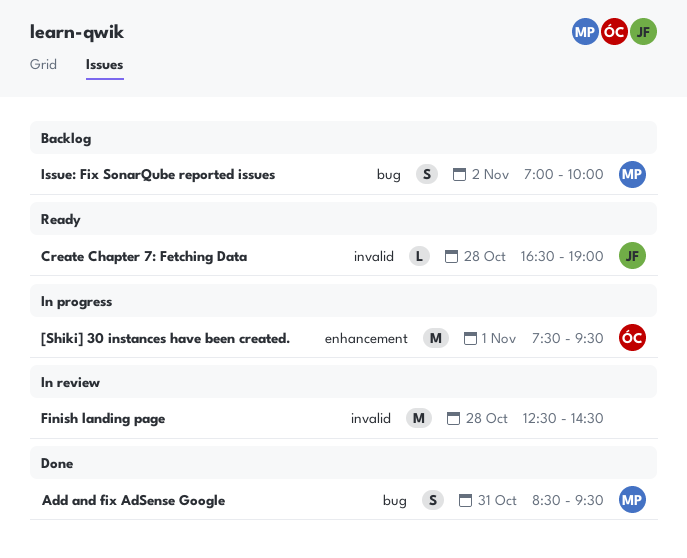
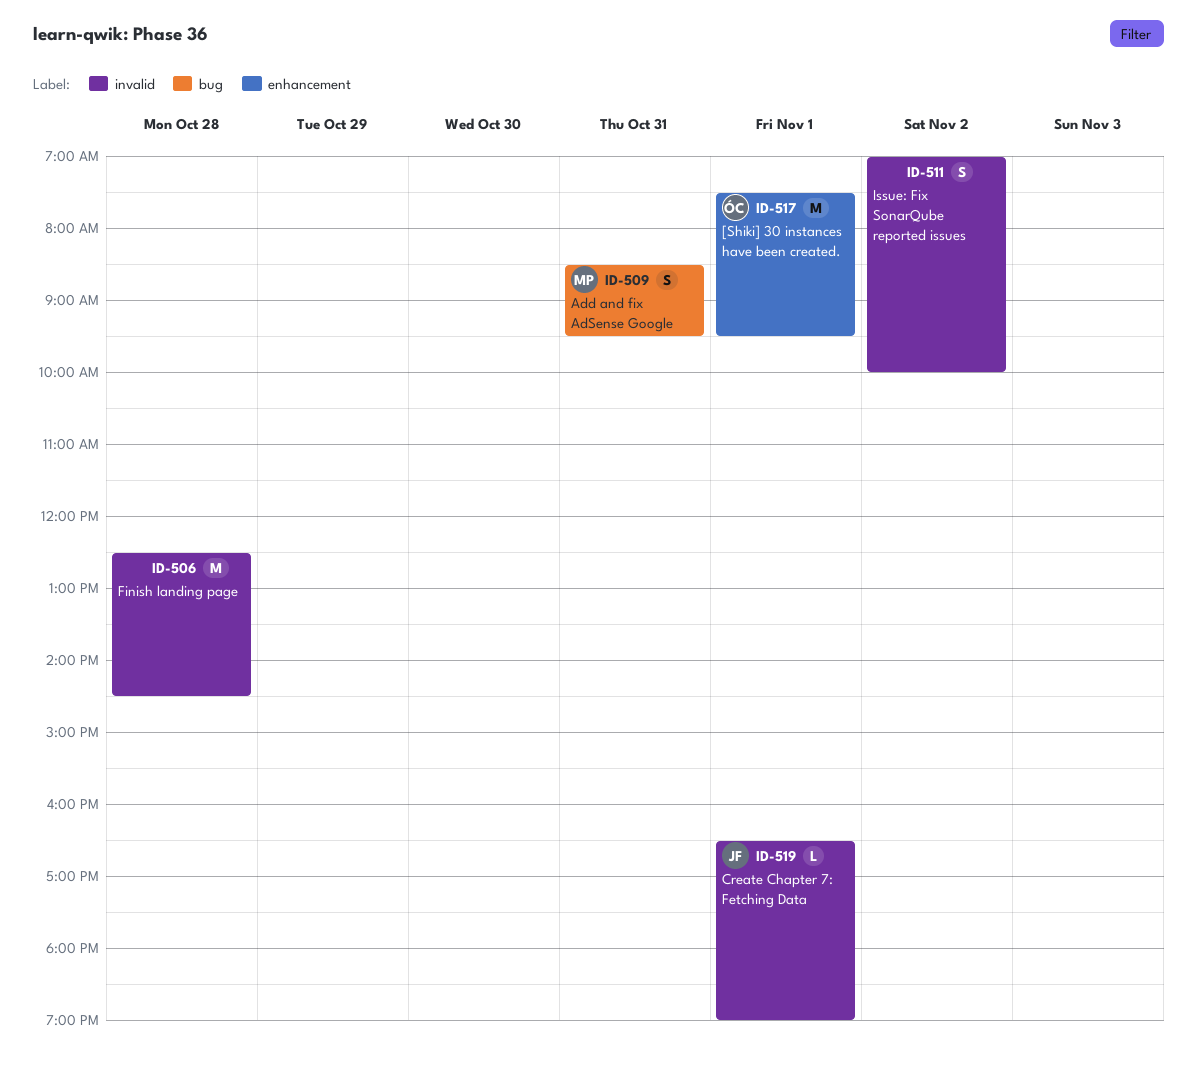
Create Chapter 7: Fetching Data, day: Oct 28 -> Nov 1
Issue: Fix SonarQube reported issues, owner: MP -> none
Issue: Fix SonarQube reported issues, label: bug -> invalid

